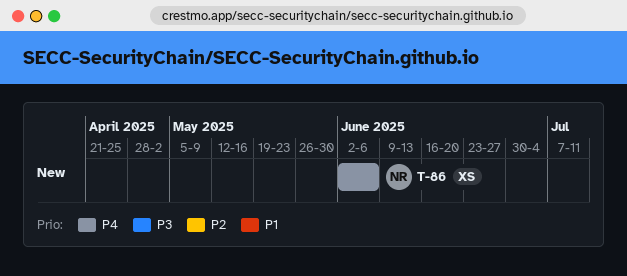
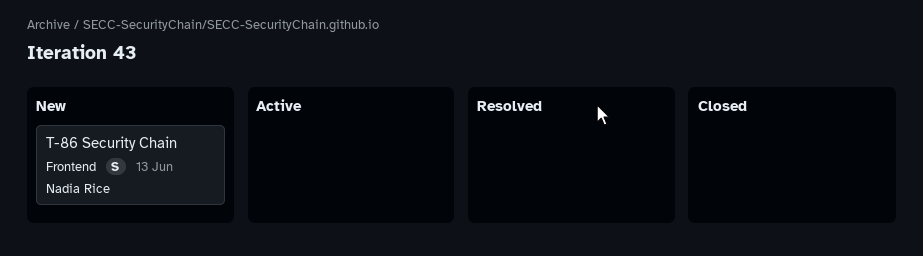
T-86, estimate: XS -> S
T-86, due: Jun 6 -> Jun 13

